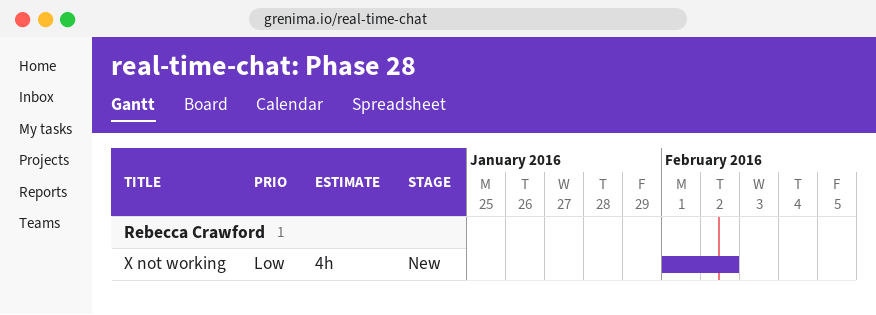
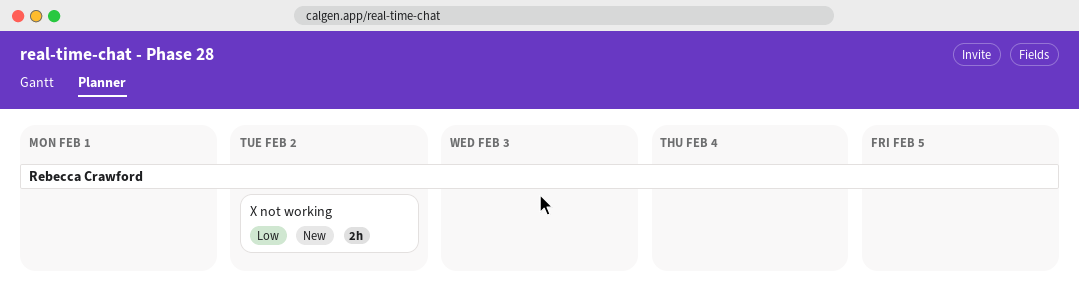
X not working, estimate: 4h -> 2h

